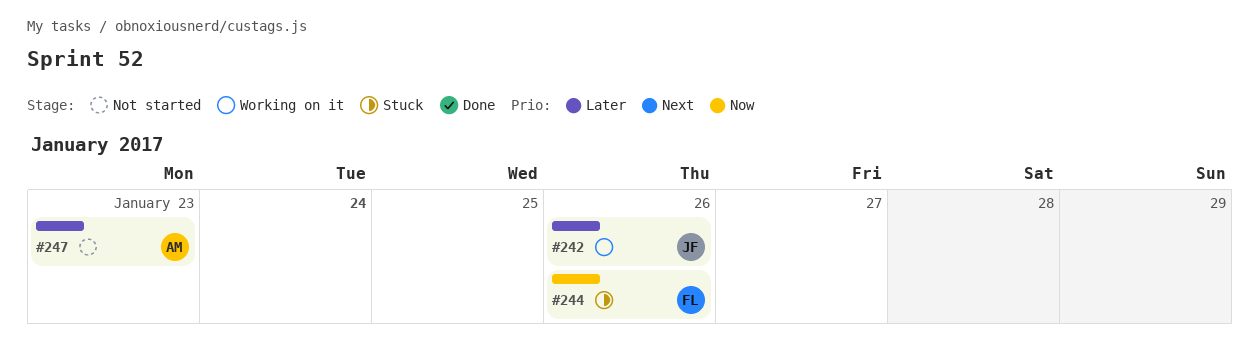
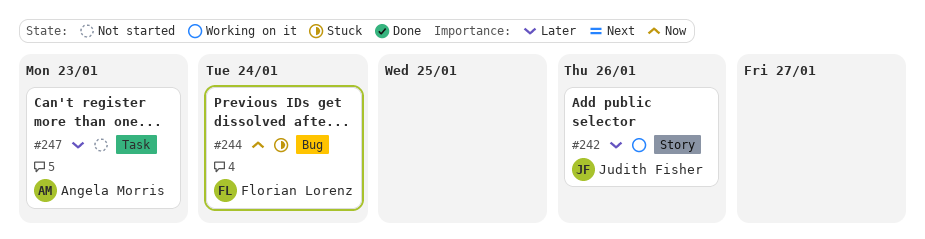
#244, due: Jan 26 -> Jan 24

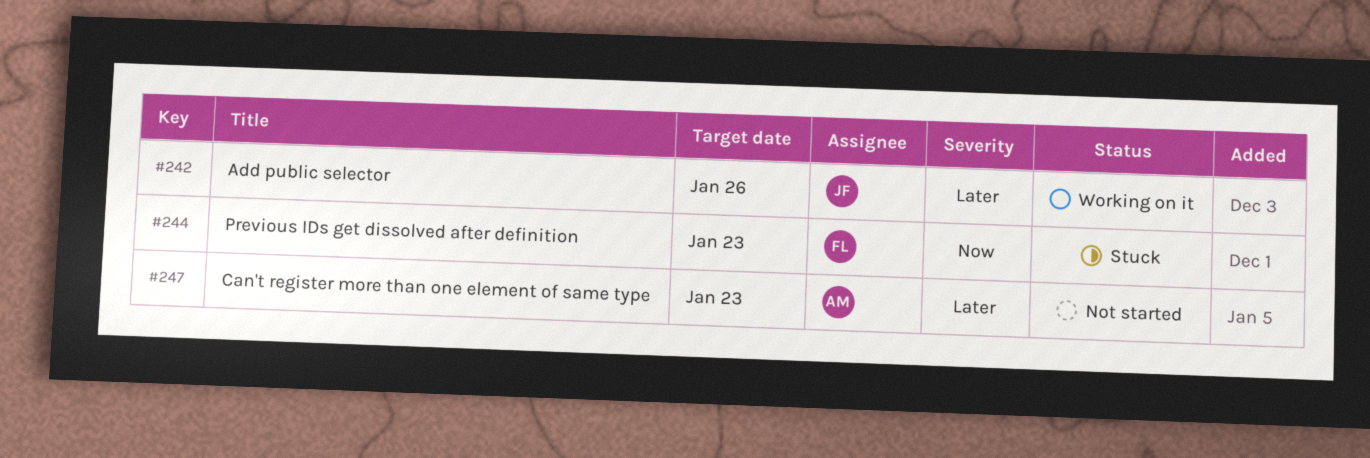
#244, due: Jan 24 -> Jan 23

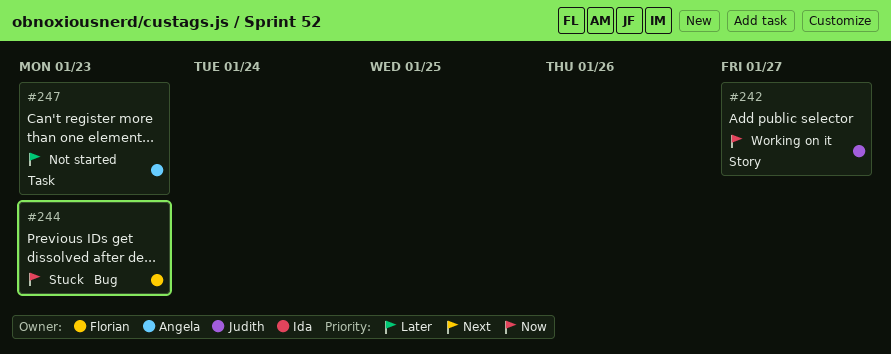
#242, priority: Later -> Now
#242, due: Jan 26 -> Jan 27

